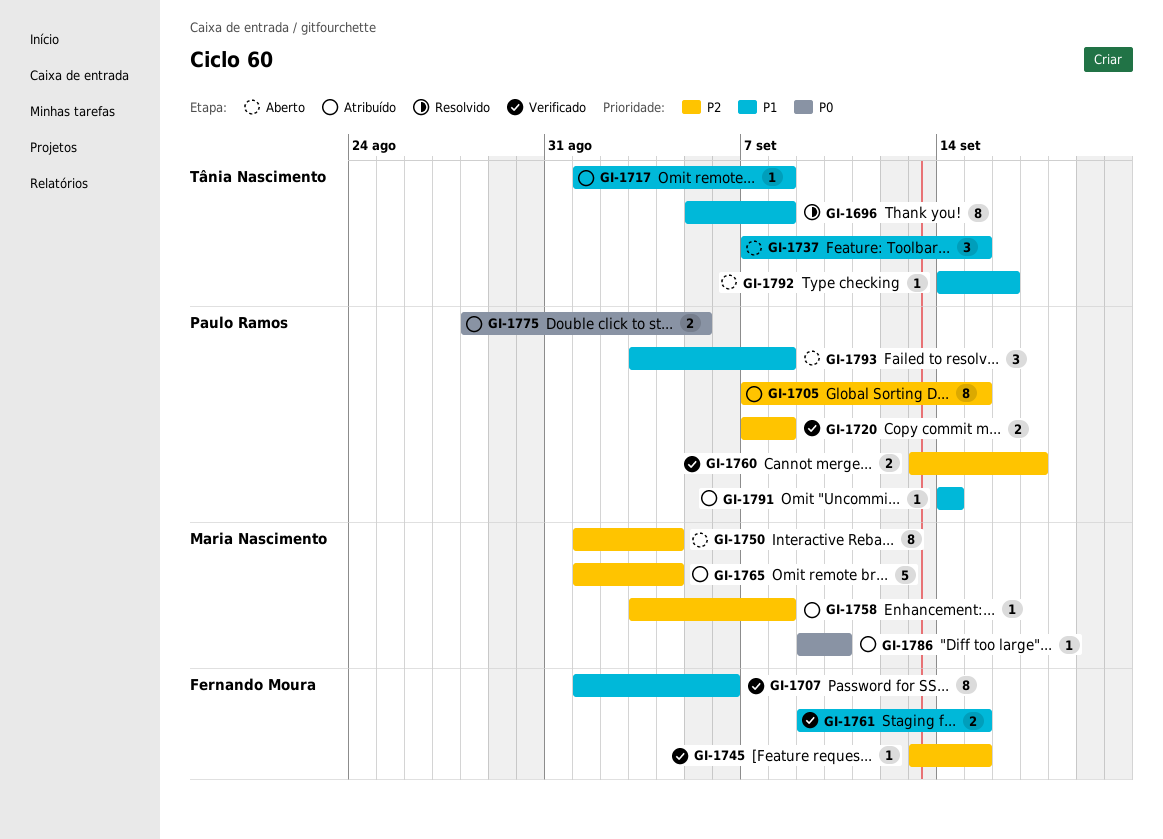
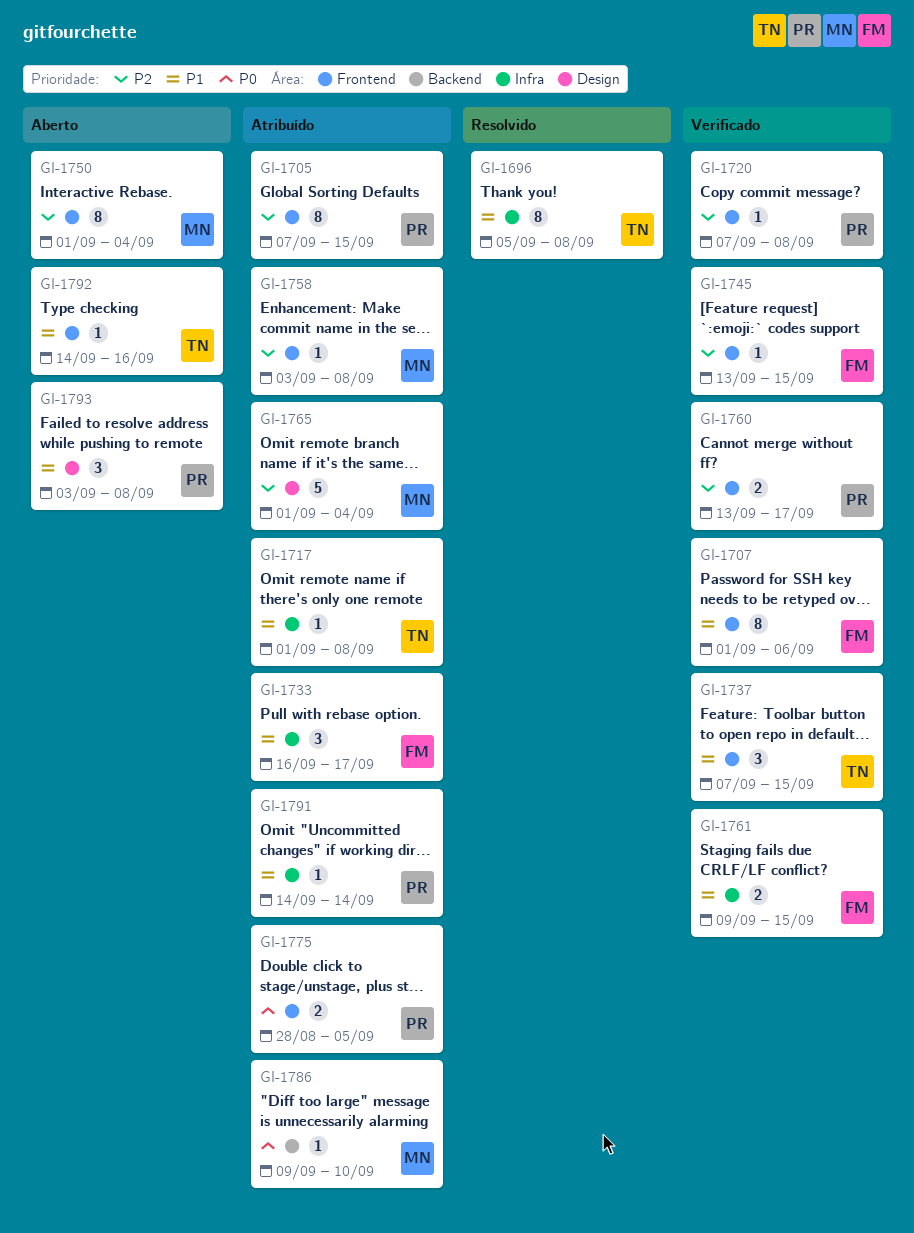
GI-1720, estimate: 2 -> 1
GI-1733: none -> present
GI-1737, status: Aberto -> Verificado

